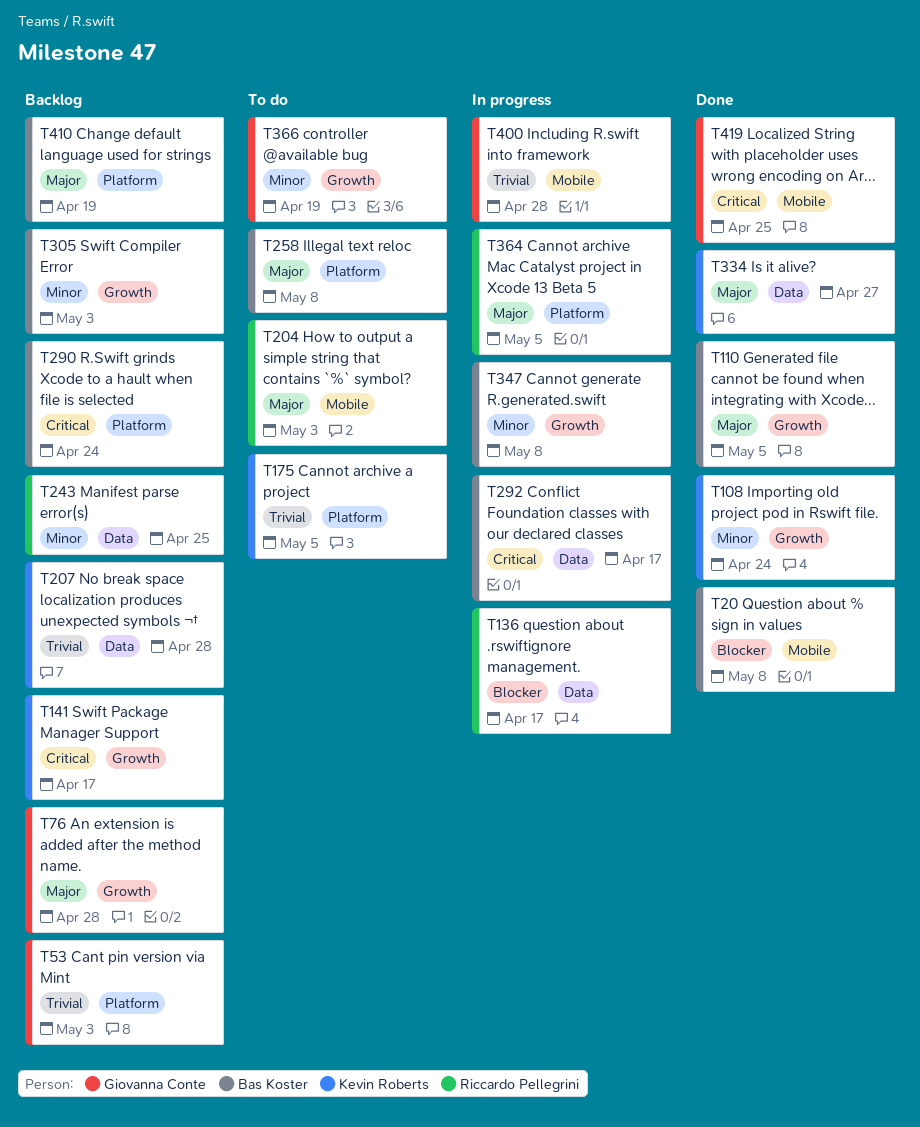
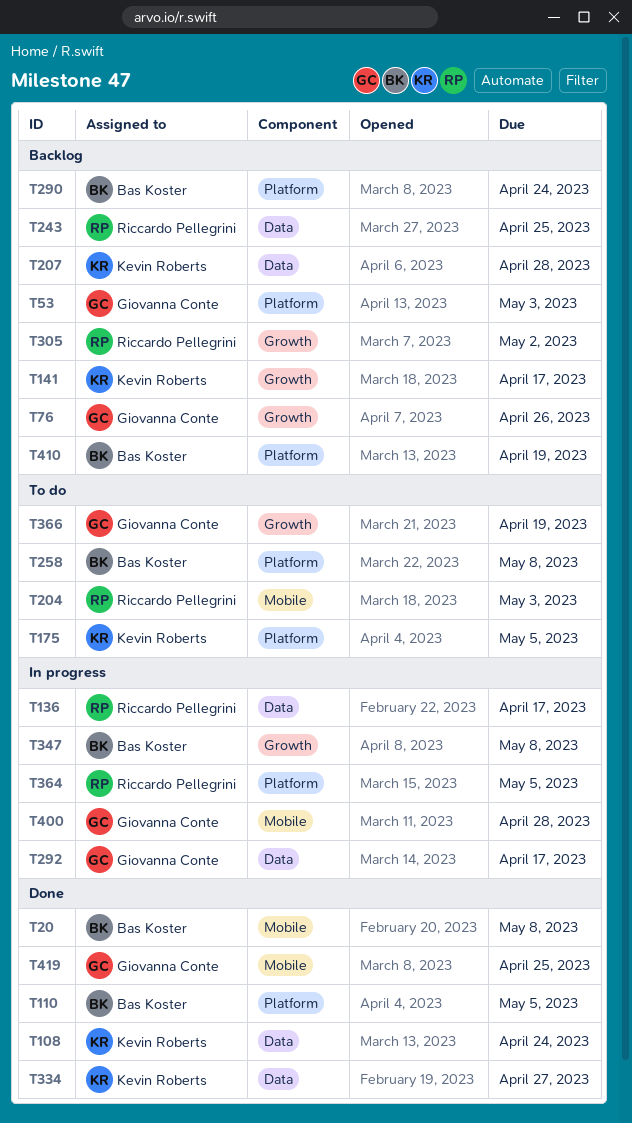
T76, due: Apr 28 -> Apr 26
T108, label: Growth -> Data
T110, label: Growth -> Platform
T292, owner: Bas Koster -> Giovanna Conte
T305, owner: Bas Koster -> Riccardo Pellegrini
T305, due: May 3 -> May 2

